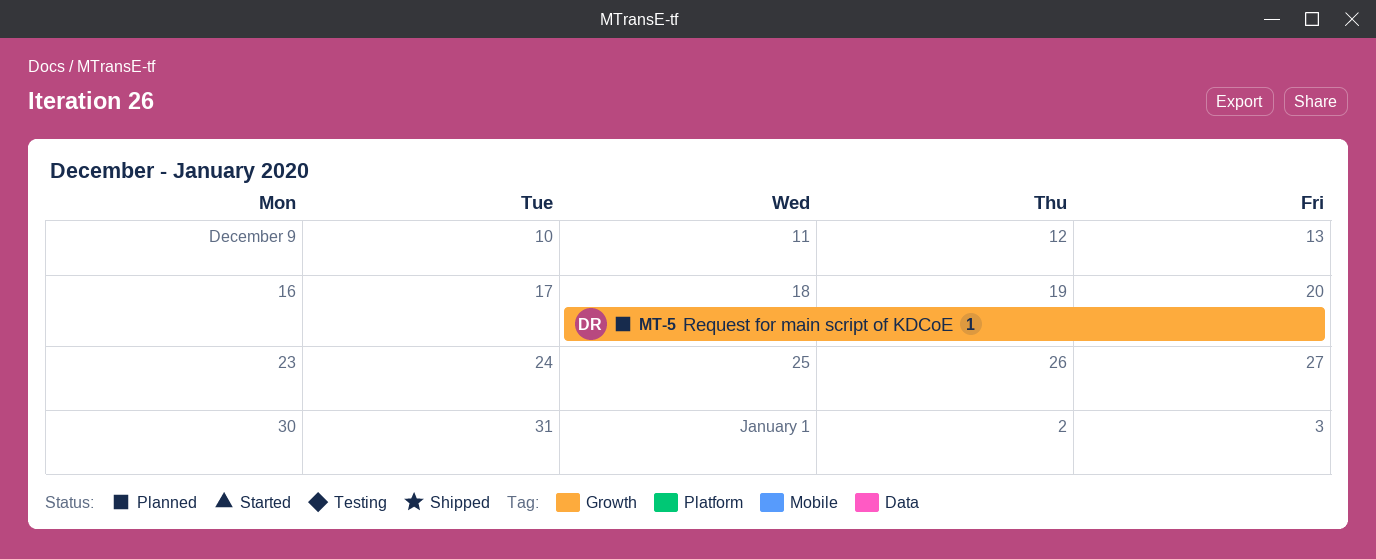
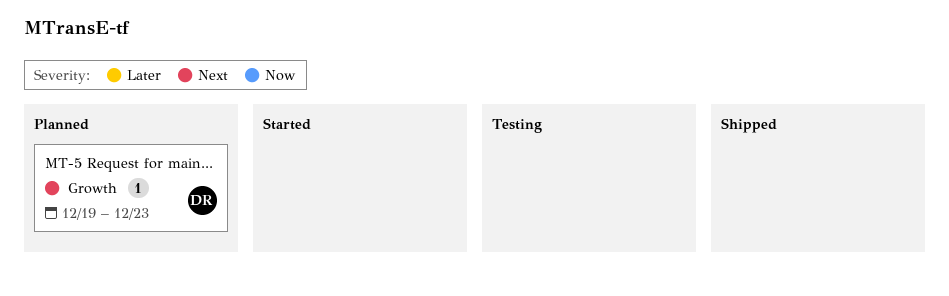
MT-5, start: Dec 18 -> Dec 19
MT-5, due: Dec 20 -> Dec 23

